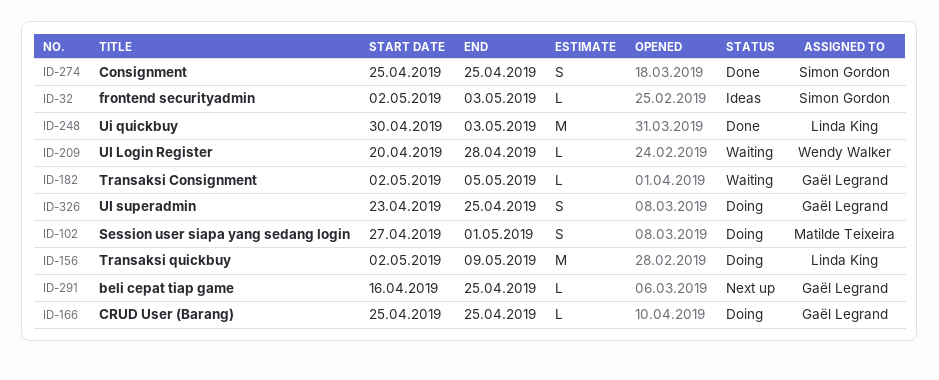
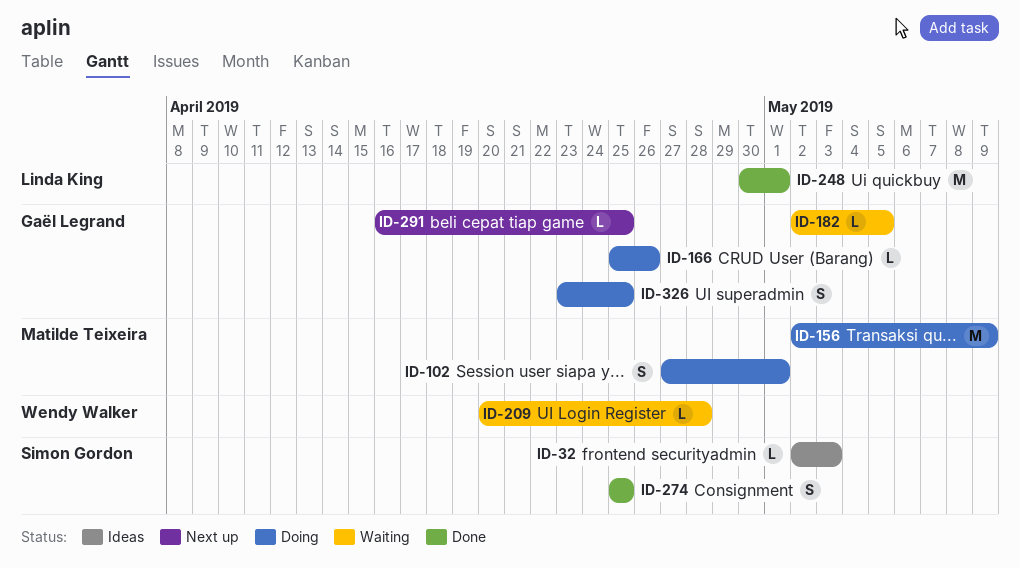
ID-156, owner: Linda King -> Matilde Teixeira
ID-166, due: Apr 25 -> Apr 26
ID-248, due: May 3 -> May 1

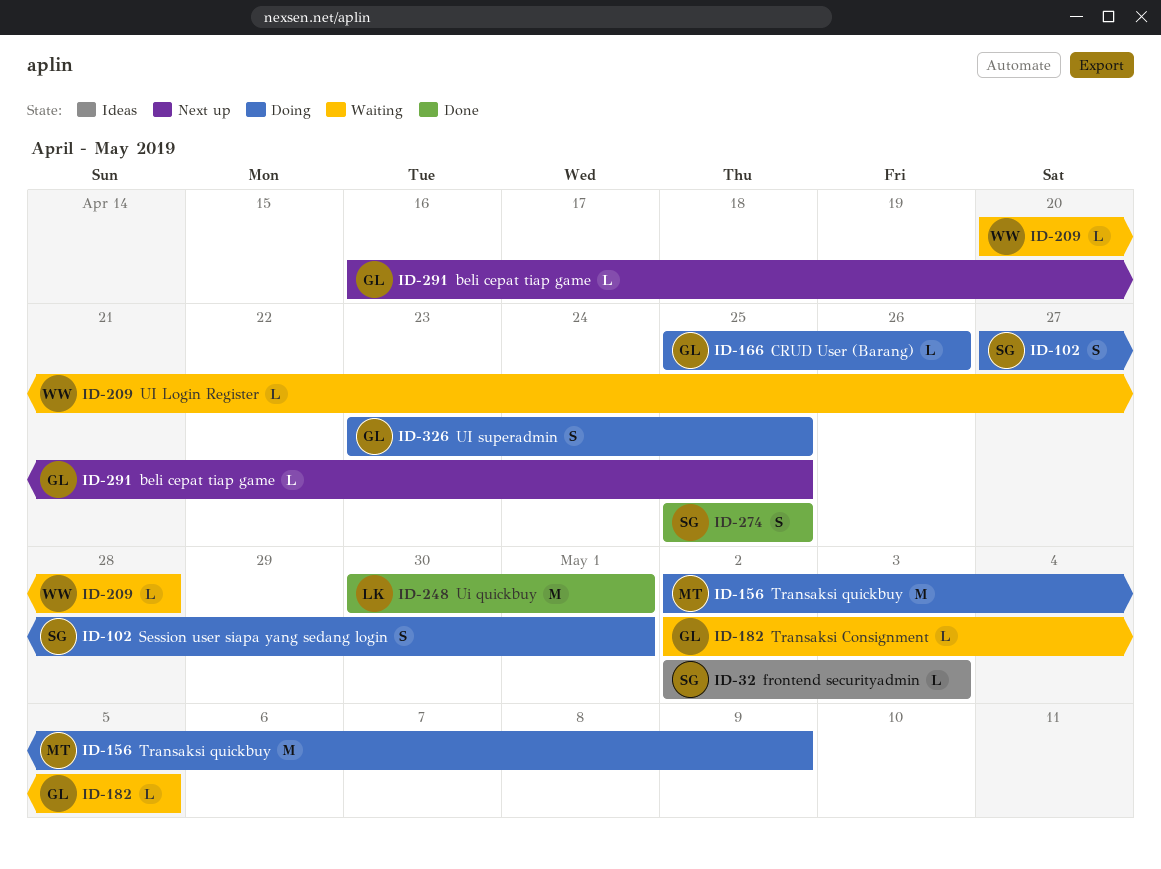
ID-102, owner: Matilde Teixeira -> Simon Gordon

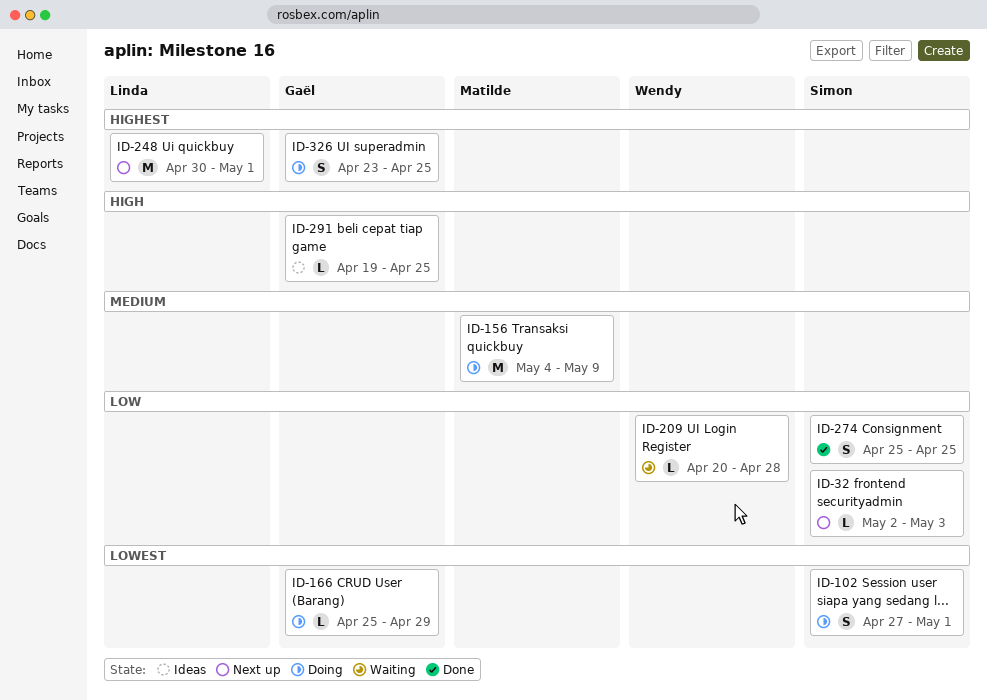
ID-32, status: Ideas -> Next up
ID-156, start: May 2 -> May 4
ID-166, due: Apr 26 -> Apr 29
ID-182: present -> none
ID-248, status: Done -> Next up
ID-291, status: Next up -> Ideas
ID-291, start: Apr 16 -> Apr 19

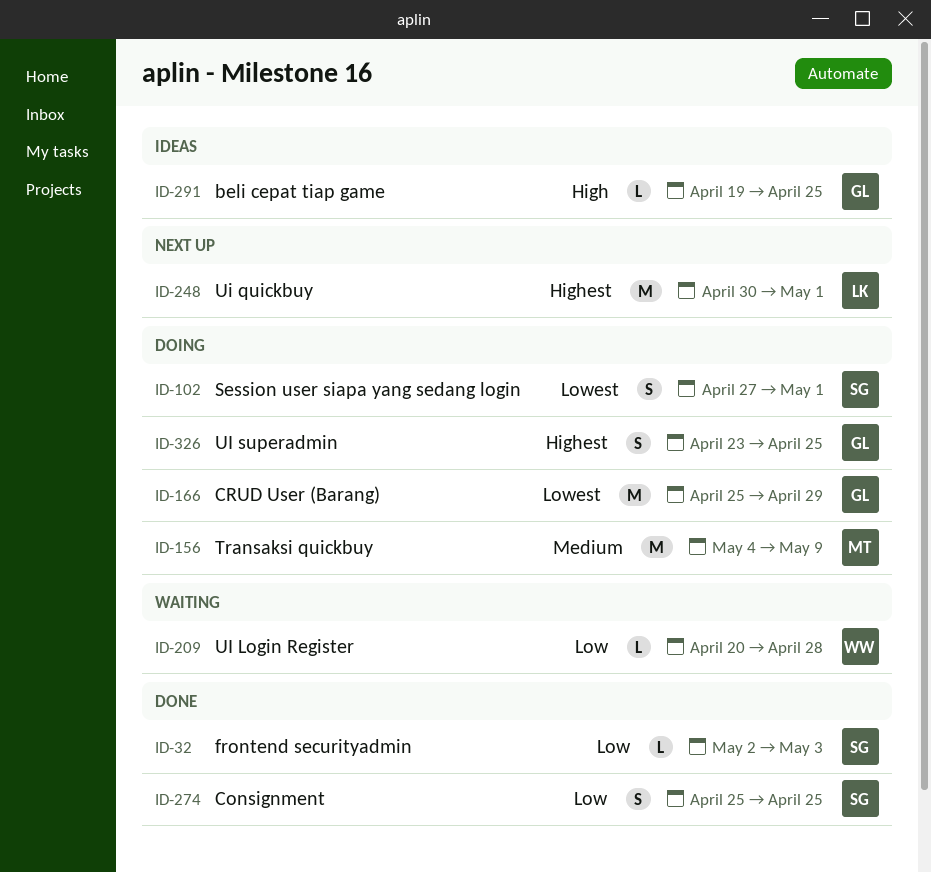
ID-32, status: Next up -> Done
ID-166, estimate: L -> M

